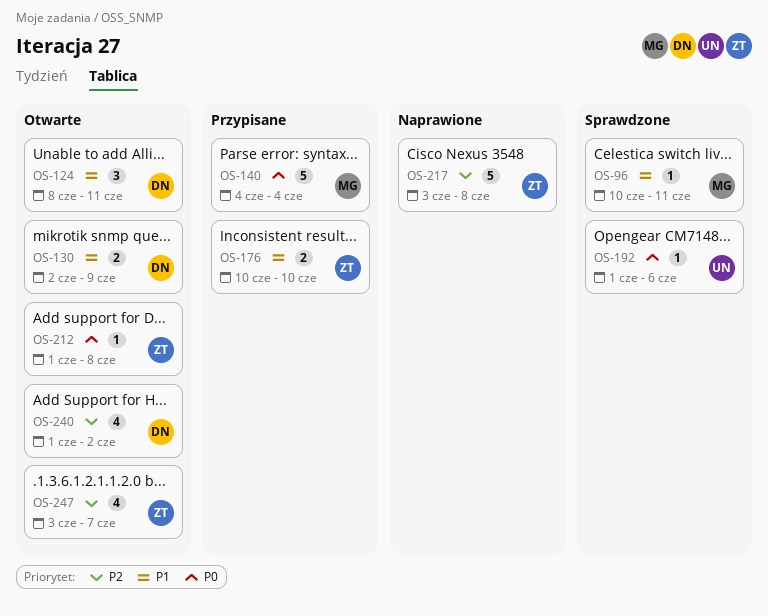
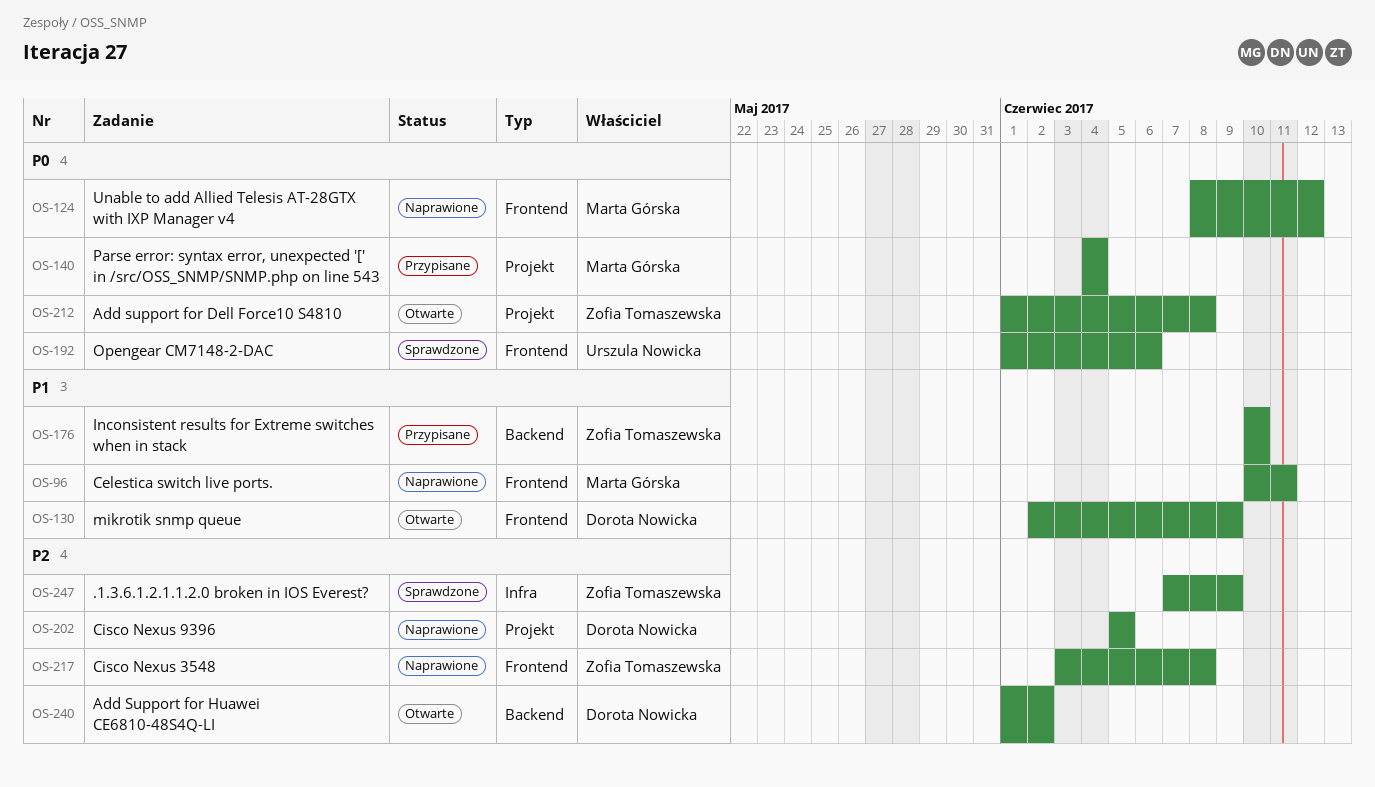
OS-96, status: Sprawdzone -> Naprawione
OS-124, status: Otwarte -> Naprawione
OS-124, owner: Dorota Nowicka -> Marta Górska
OS-124, priority: P1 -> P0
OS-124, due: Jun 11 -> Jun 12
OS-202: none -> present
OS-247, status: Otwarte -> Sprawdzone
OS-247, start: Jun 3 -> Jun 7
OS-247, due: Jun 7 -> Jun 9

